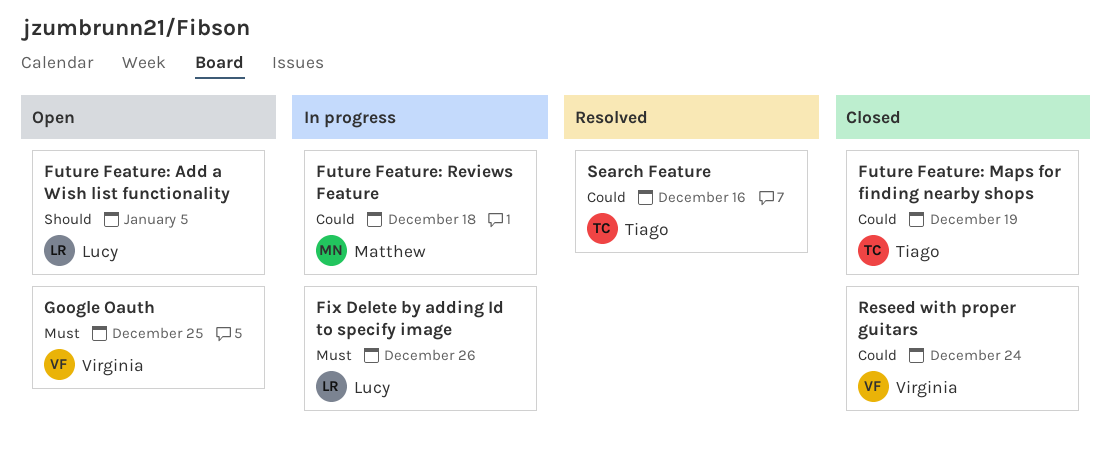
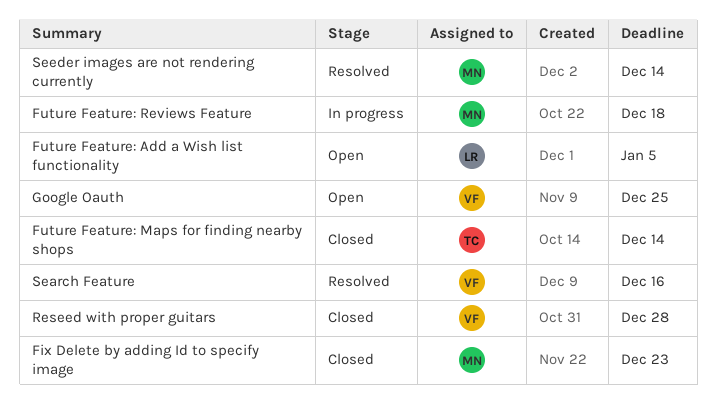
Fix Delete by adding Id to specify image, status: In progress -> Closed
Fix Delete by adding Id to specify image, owner: Lucy -> Matthew
Fix Delete by adding Id to specify image, due: Dec 26 -> Dec 23
Future Feature: Maps for finding nearby shops, due: Dec 19 -> Dec 14
Reseed with proper guitars, due: Dec 24 -> Dec 28
Search Feature, owner: Tiago -> Virginia
Seeder images are not rendering currently: none -> present

